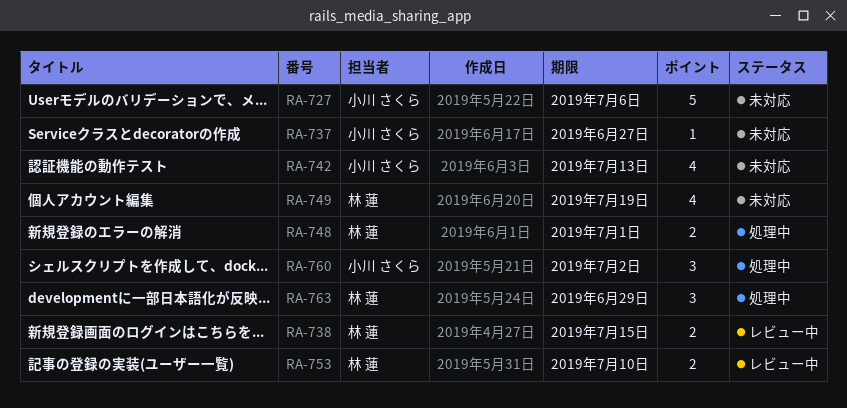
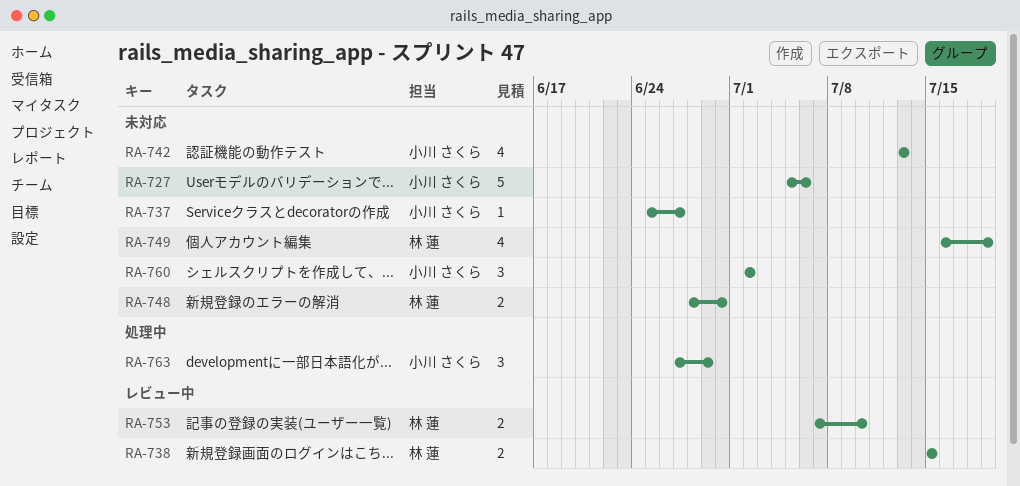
RA-748, status: 処理中 -> 未対応
RA-748, due: Jul 1 -> Jun 30
RA-760, status: 処理中 -> 未対応
RA-763, owner: 林 蓮 -> 小川 さくら

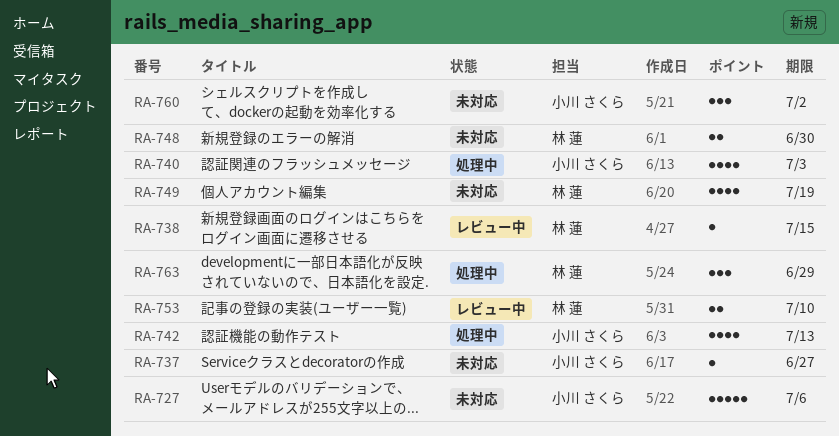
RA-738, estimate: 2 -> 1
RA-740: none -> present
RA-742, status: 未対応 -> 処理中
RA-763, owner: 小川 さくら -> 林 蓮

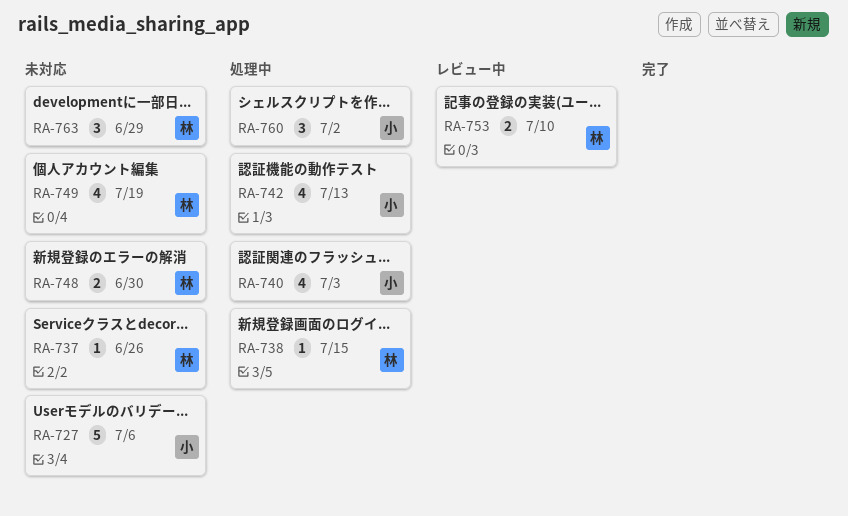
RA-737, owner: 小川 さくら -> 林 蓮
RA-737, due: Jun 27 -> Jun 26
RA-738, status: レビュー中 -> 処理中
RA-760, status: 未対応 -> 処理中
RA-763, status: 処理中 -> 未対応

